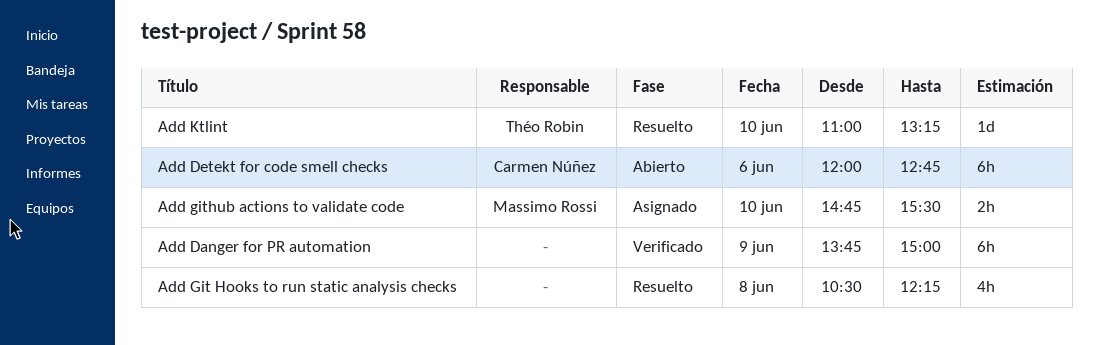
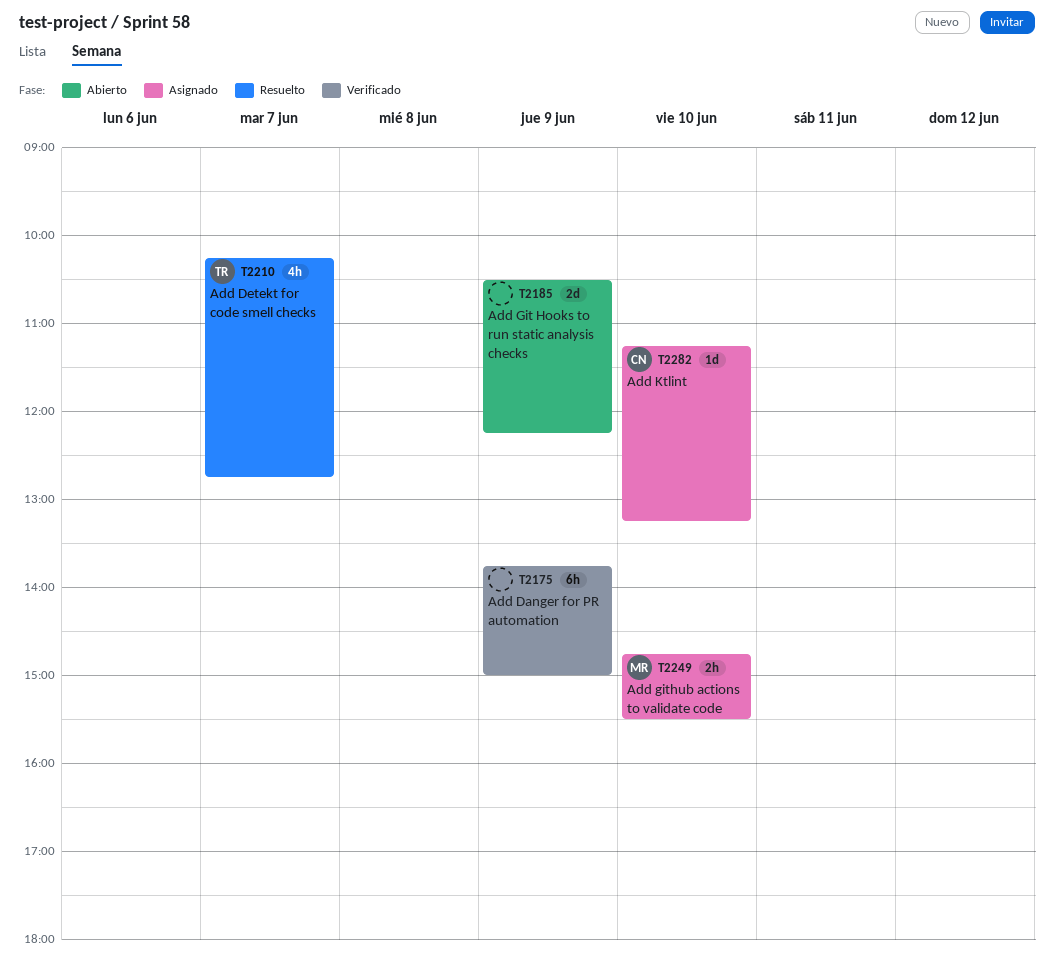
Add Detekt for code smell checks, status: Abierto -> Resuelto
Add Detekt for code smell checks, owner: Carmen Núñez -> Théo Robin
Add Detekt for code smell checks, estimate: 6h -> 4h
Add Detekt for code smell checks, day: Jun 6 -> Jun 7
Add Detekt for code smell checks, begins: 12:00 -> 10:15
Add Git Hooks to run static analysis checks, status: Resuelto -> Abierto
Add Git Hooks to run static analysis checks, estimate: 4h -> 2d
Add Git Hooks to run static analysis checks, day: Jun 8 -> Jun 9
Add Ktlint, status: Resuelto -> Asignado
Add Ktlint, owner: Théo Robin -> Carmen Núñez
Add Ktlint, begins: 11:00 -> 11:15

